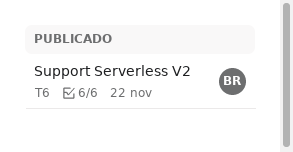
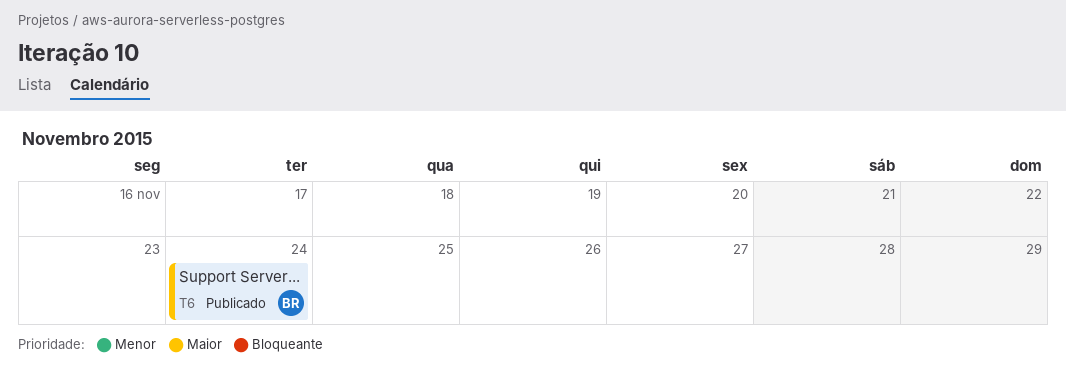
T6, due: Nov 22 -> Nov 24

